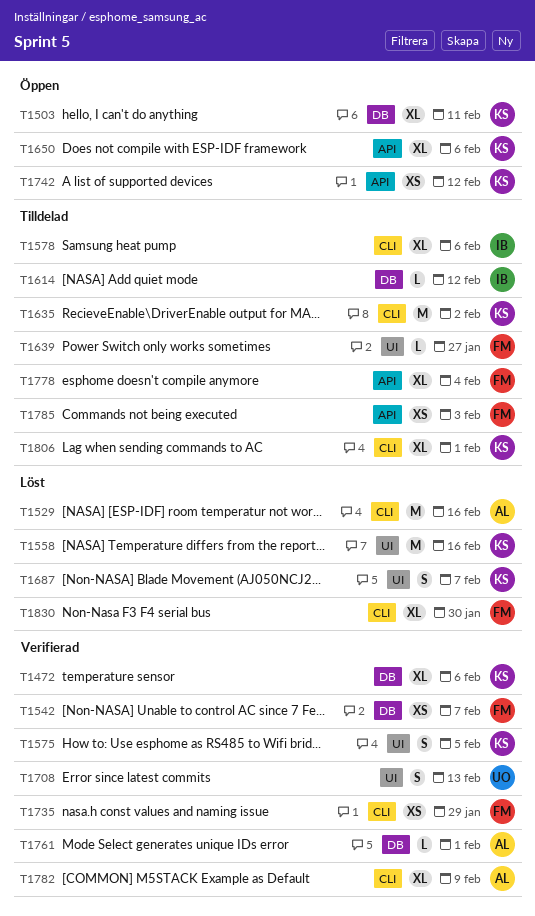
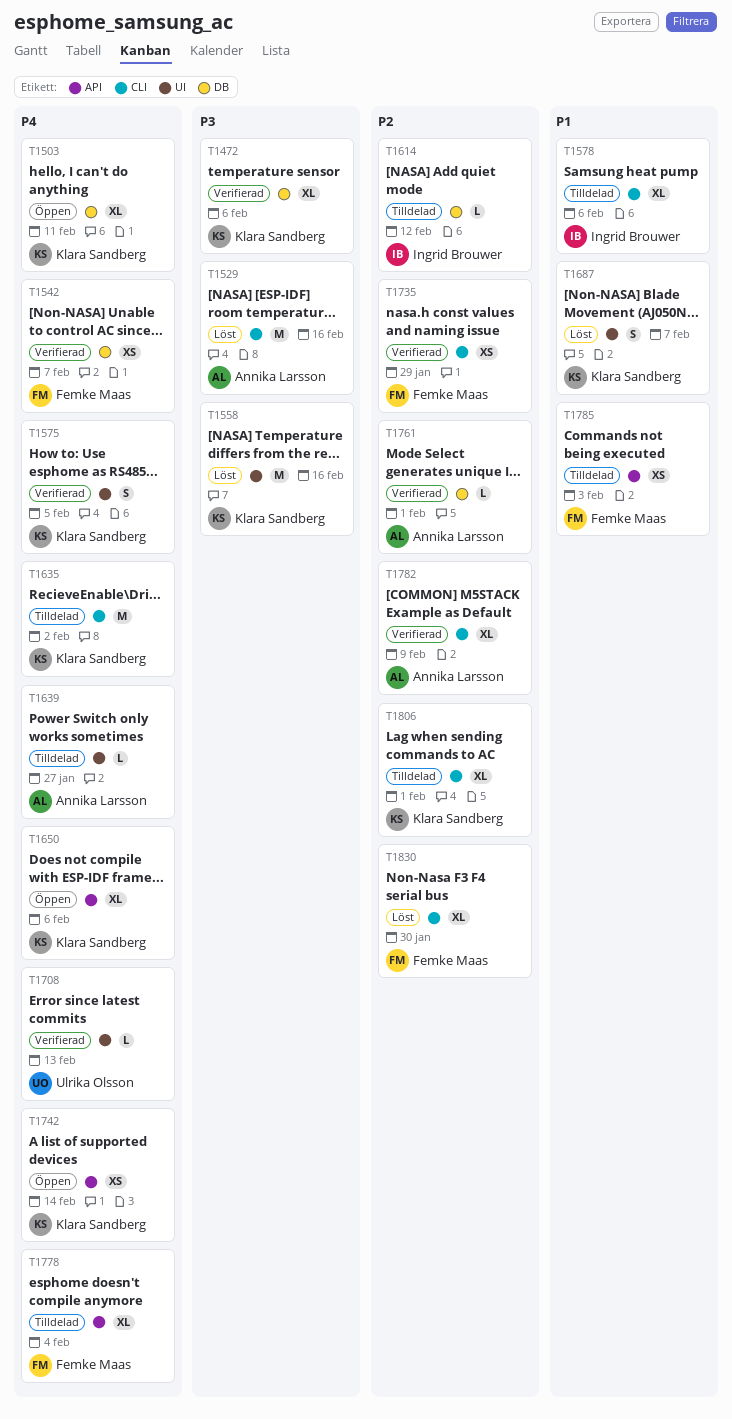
T1639, owner: Femke Maas -> Annika Larsson
T1708, estimate: S -> L
T1742, due: Feb 12 -> Feb 14

